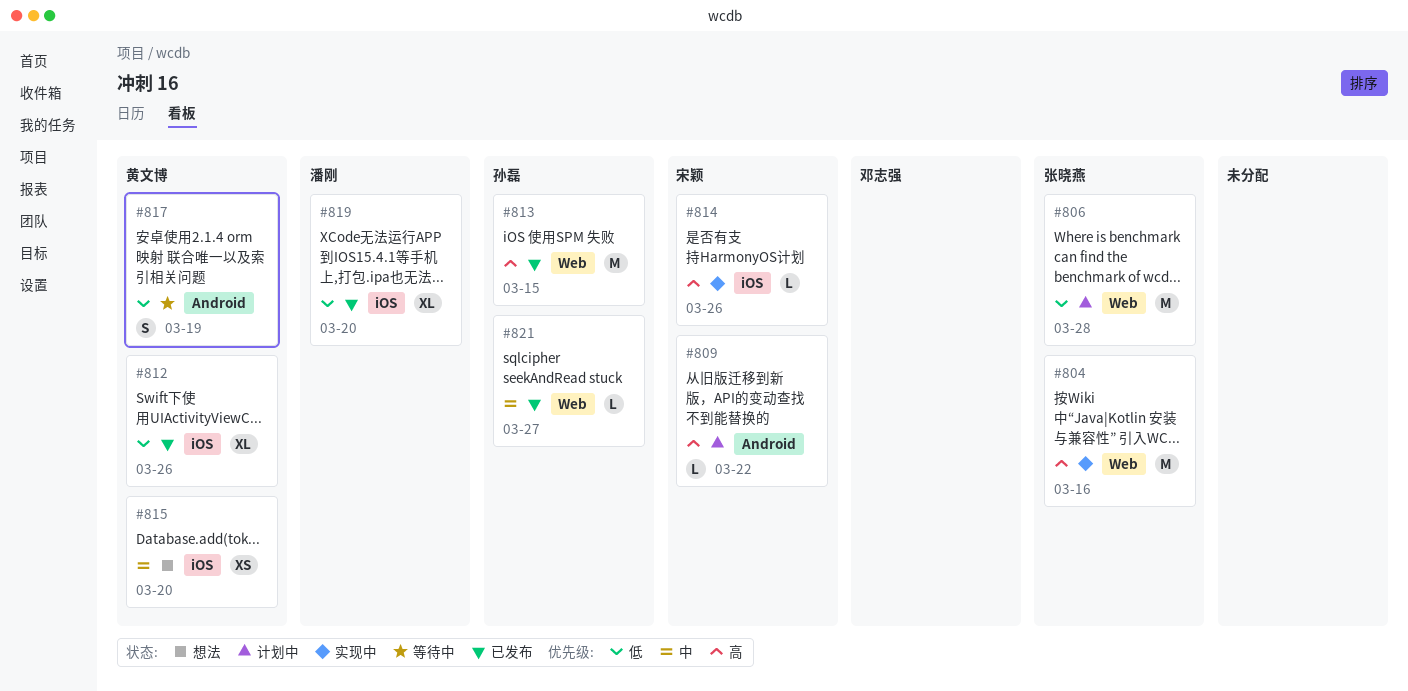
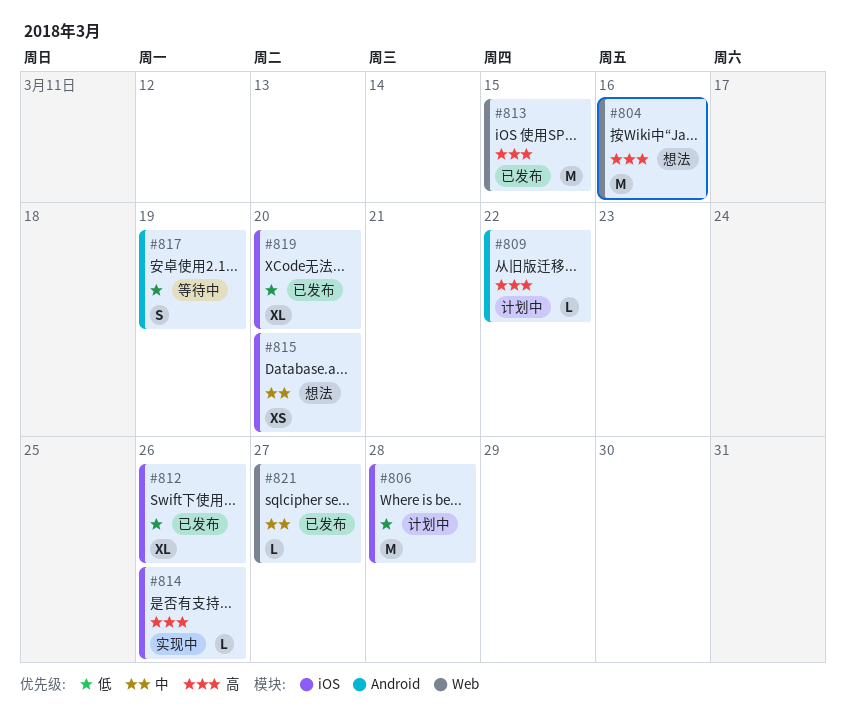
#804, status: 实现中 -> 想法
#806, label: Web -> iOS

